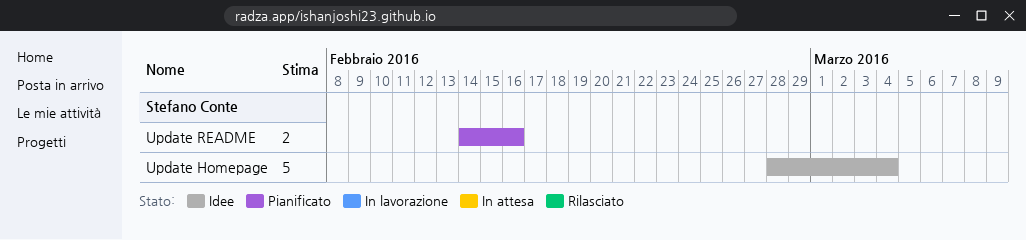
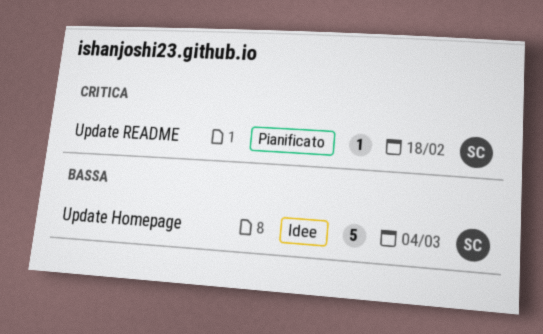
Update README, estimate: 2 -> 1
Update README, due: Feb 16 -> Feb 18

